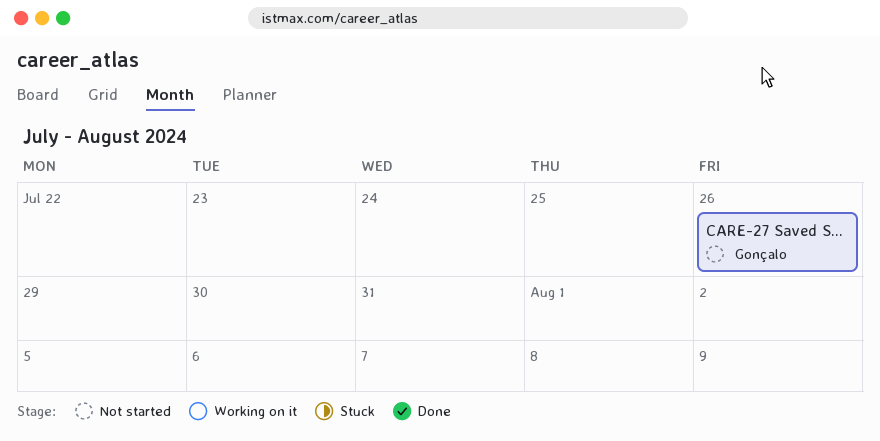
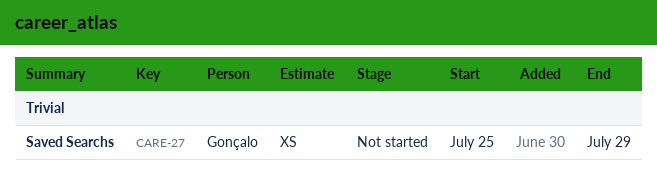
CARE-27, due: Jul 26 -> Jul 29

